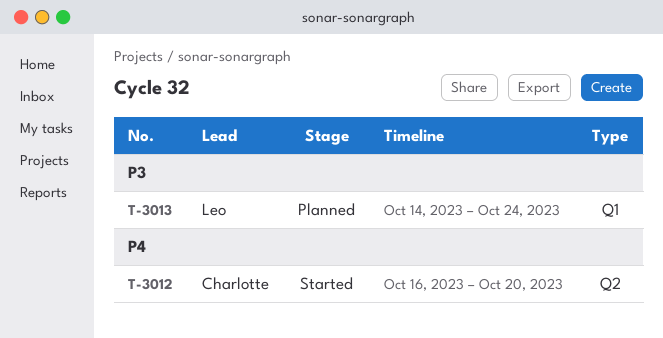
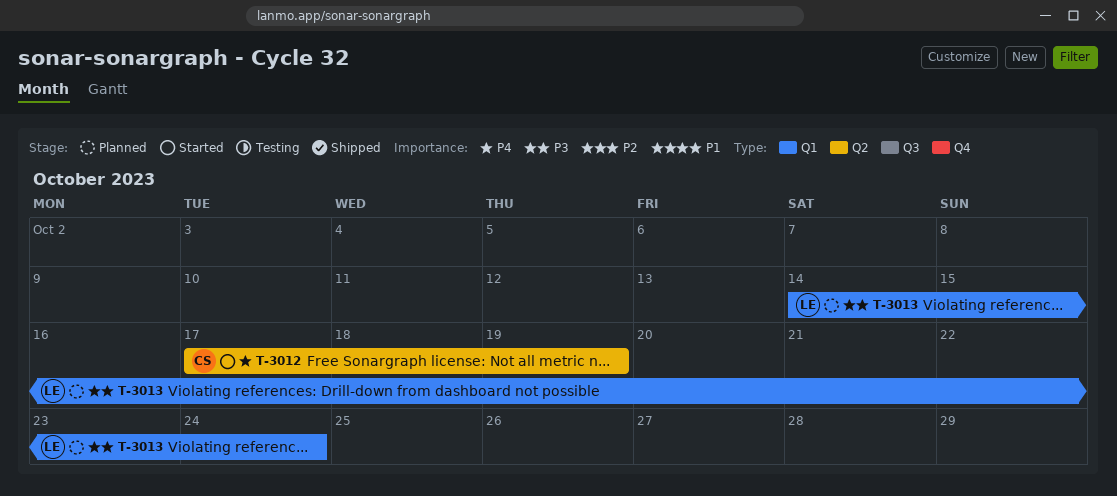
T-3012, start: Oct 16 -> Oct 17
T-3012, due: Oct 20 -> Oct 19

